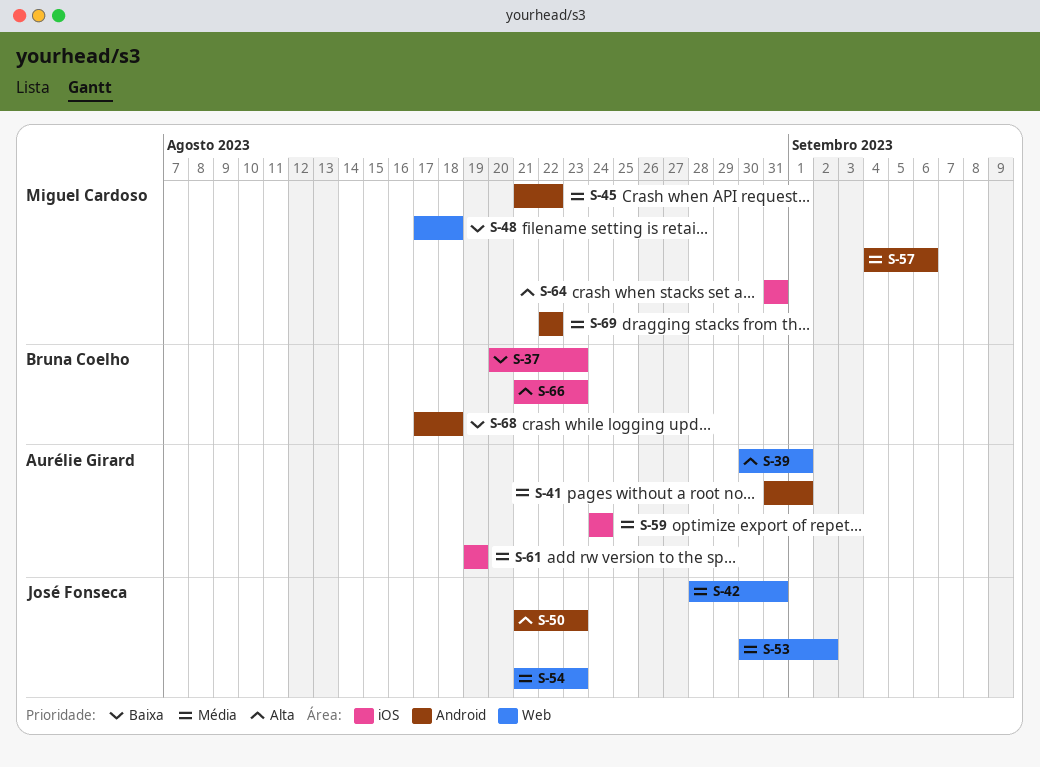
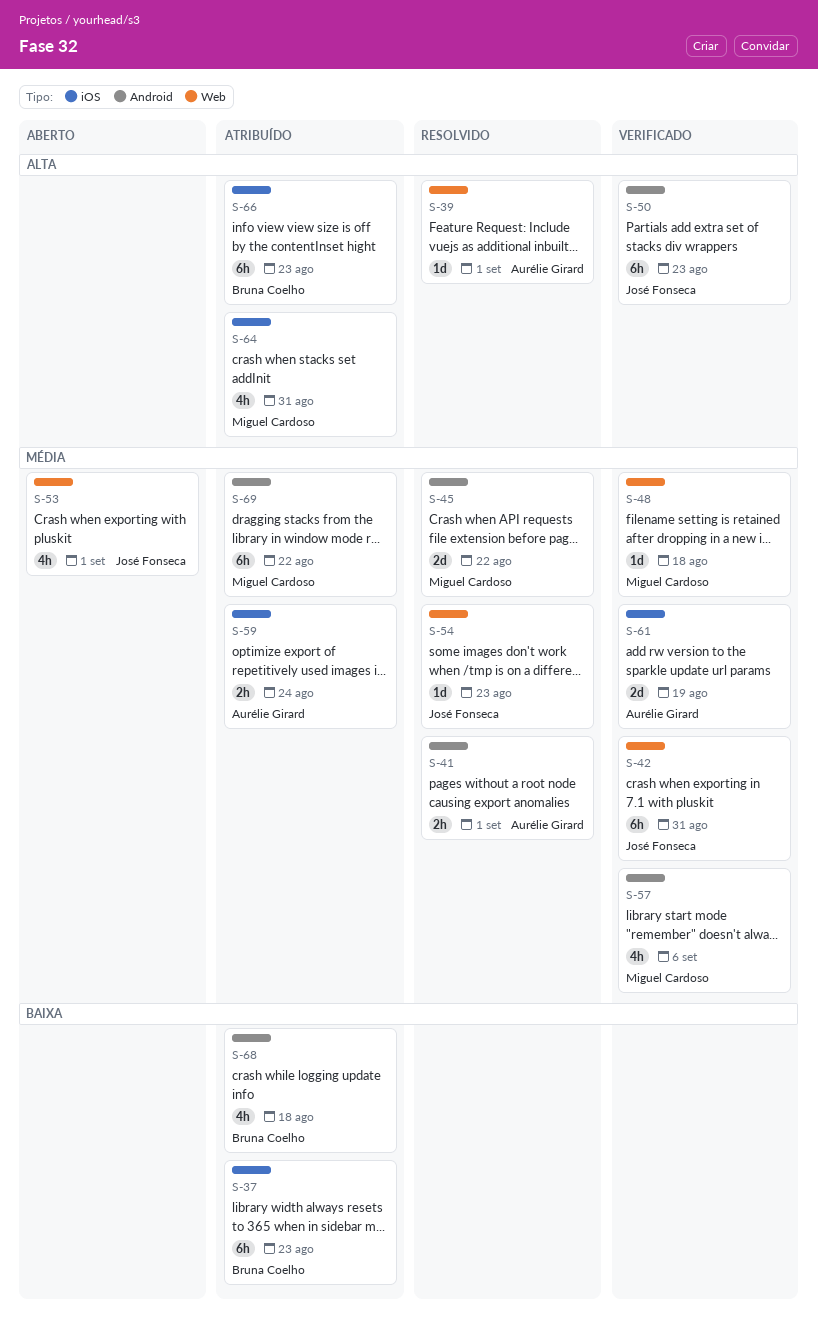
S-48, priority: Baixa -> Média
S-53, due: Sep 2 -> Sep 1

